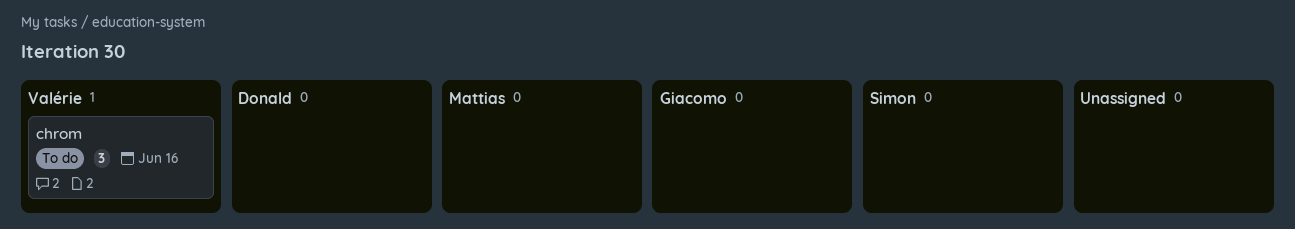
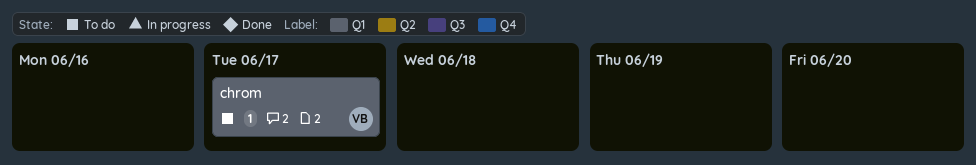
chrom, estimate: 3 -> 1
chrom, due: Jun 16 -> Jun 17

